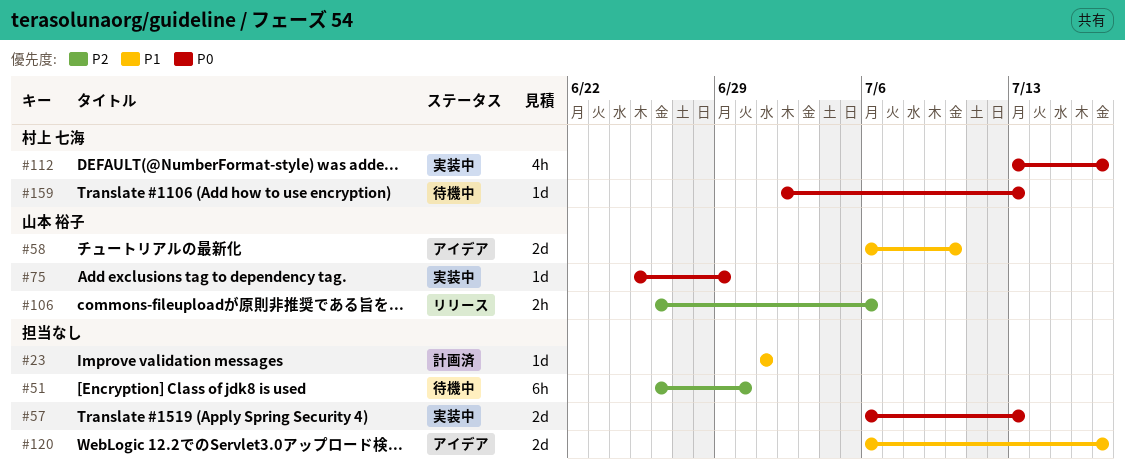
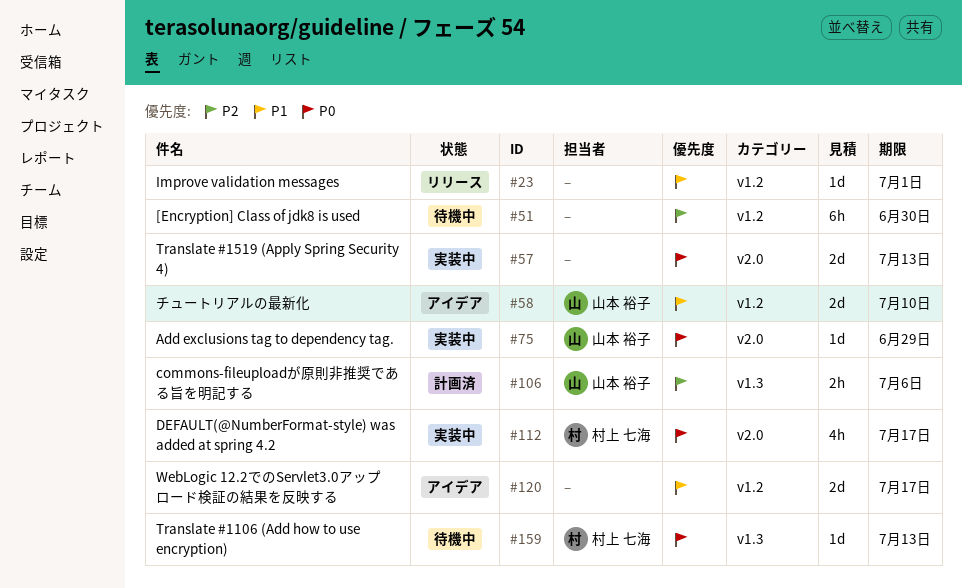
#23, status: 計画済 -> リリース
#106, status: リリース -> 計画済

